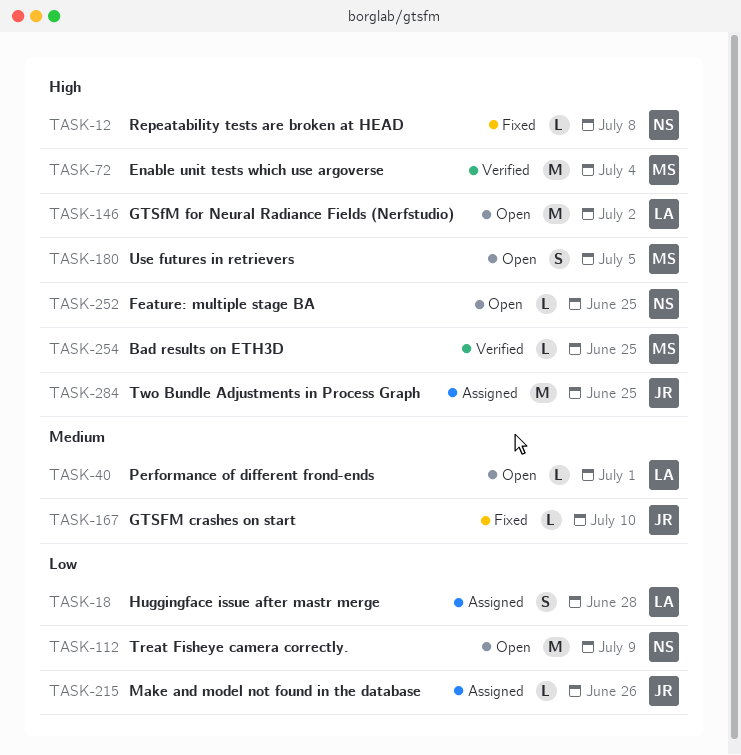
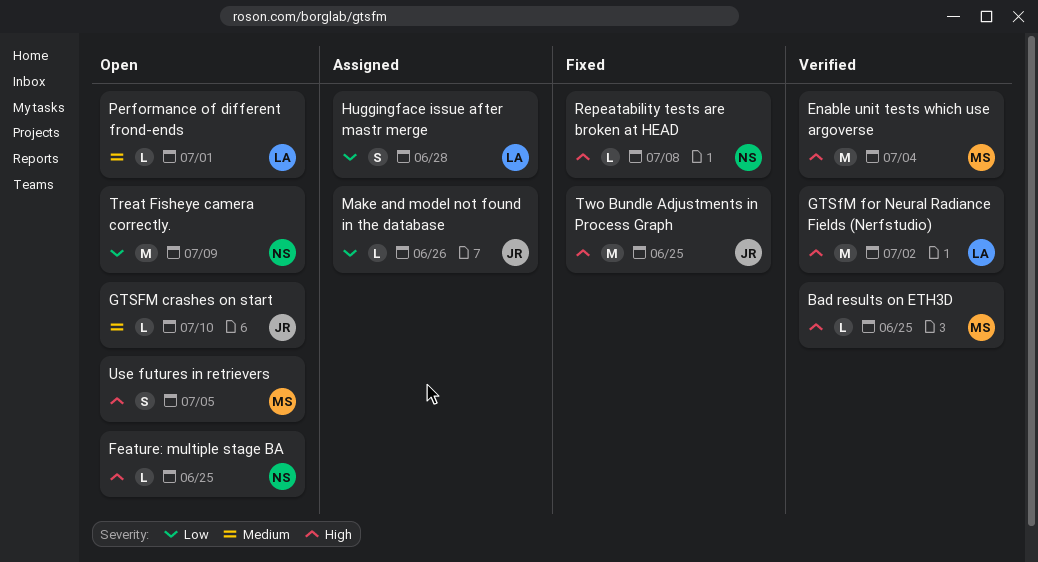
GTSFM crashes on start, status: Fixed -> Open
GTSfM for Neural Radiance Fields (Nerfstudio), status: Open -> Verified
Two Bundle Adjustments in Process Graph, status: Assigned -> Fixed

